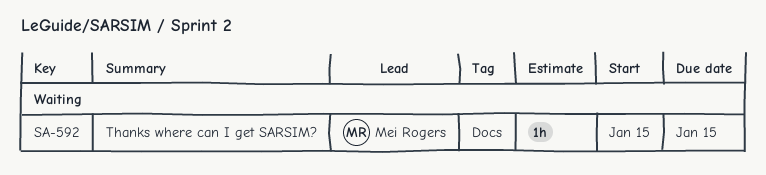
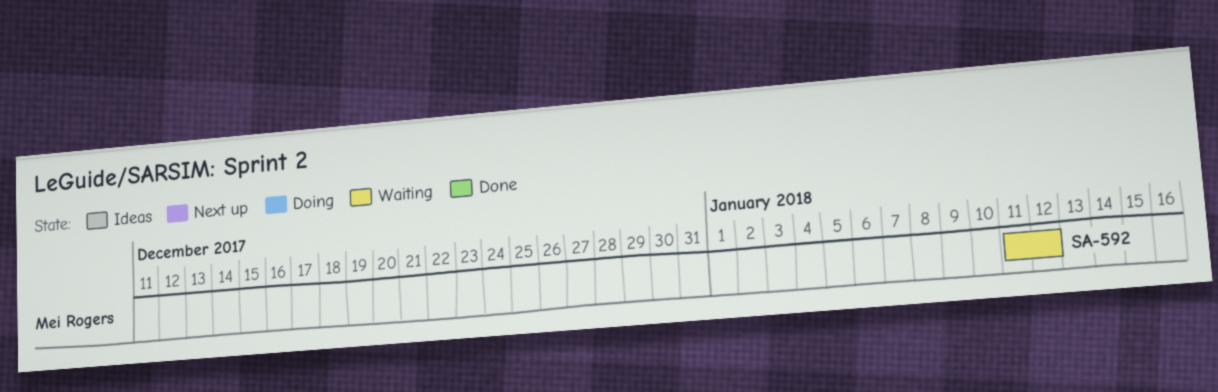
SA-592, start: Jan 15 -> Jan 11
SA-592, due: Jan 15 -> Jan 12

